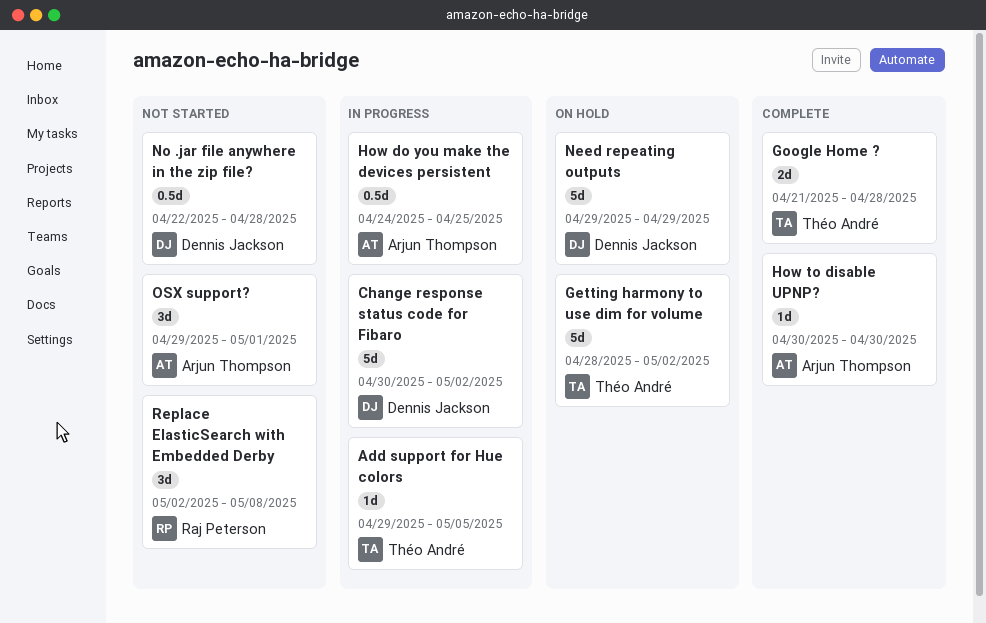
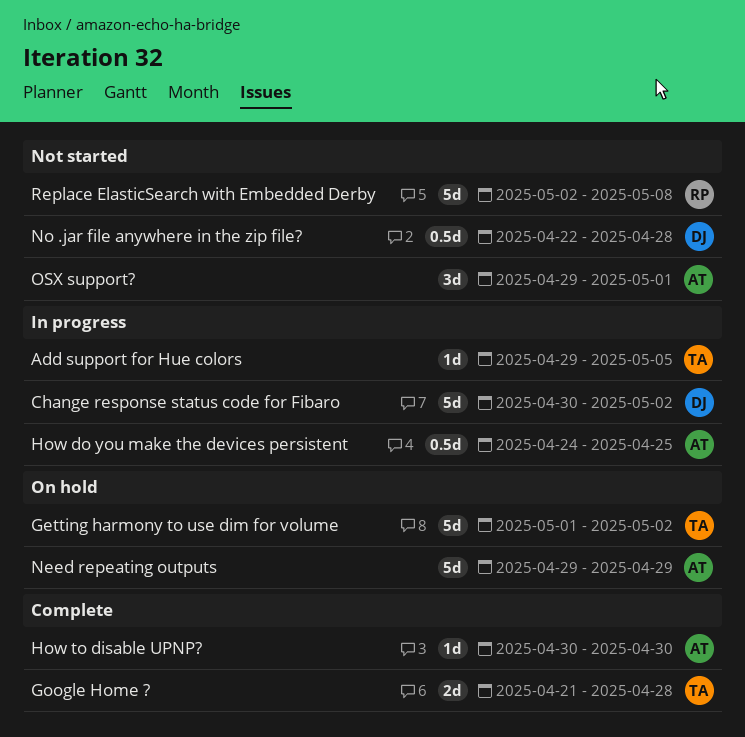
Getting harmony to use dim for volume, start: Apr 28 -> May 1
Need repeating outputs, owner: Dennis Jackson -> Arjun Thompson
Replace ElasticSearch with Embedded Derby, estimate: 3d -> 5d

